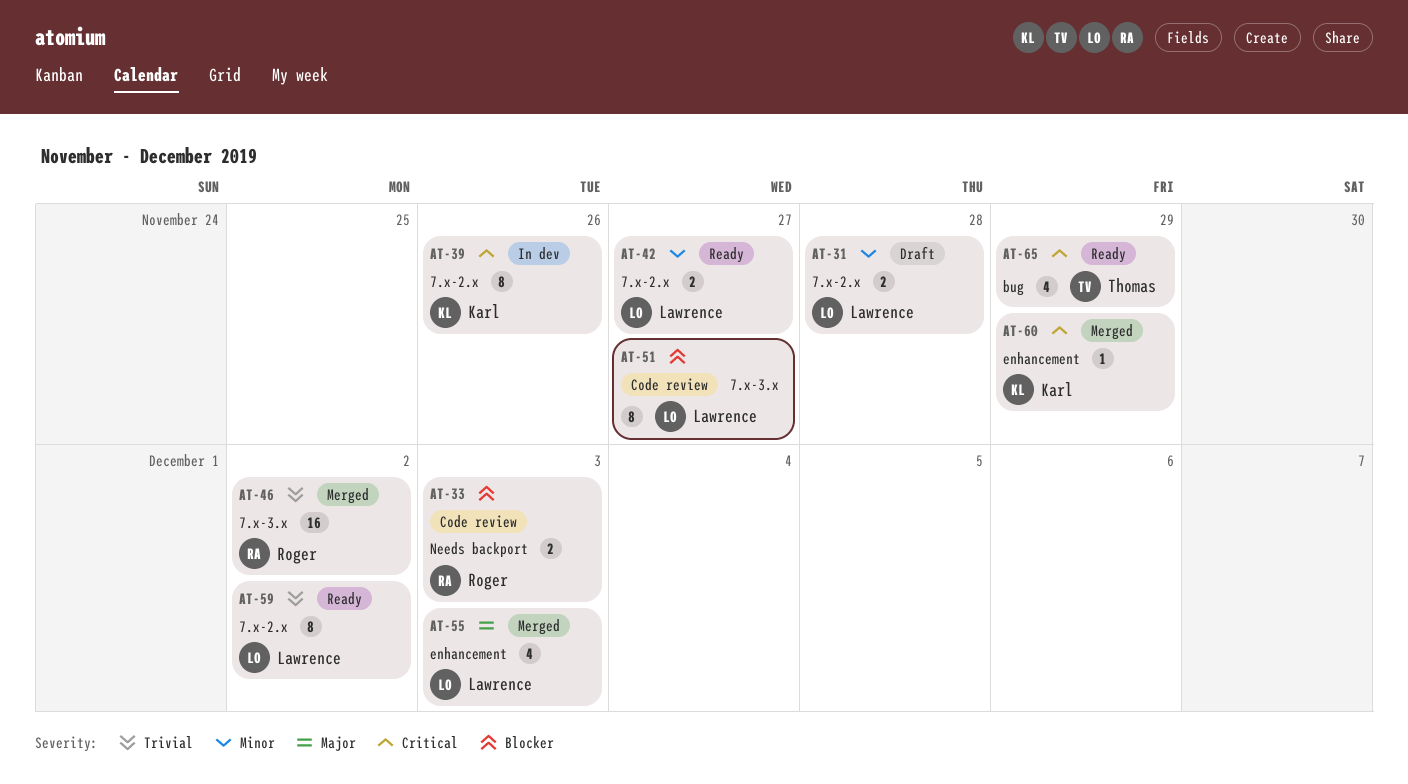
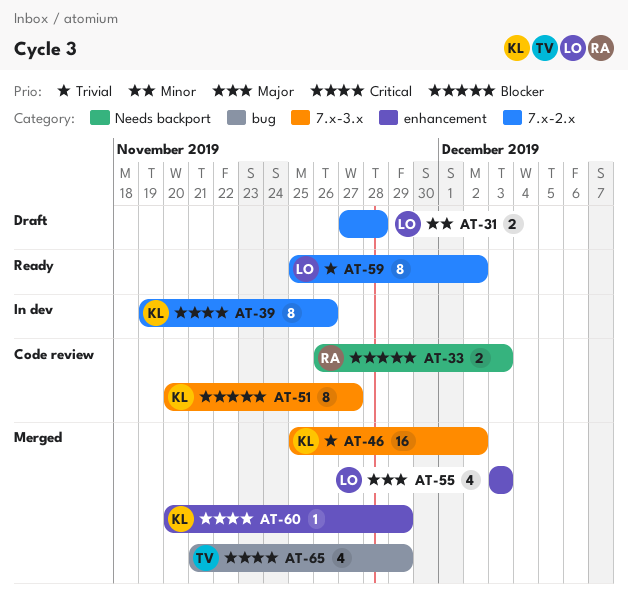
AT-42: present -> none
AT-46, owner: Roger -> Karl
AT-51, owner: Lawrence -> Karl
AT-65, status: Ready -> Merged

